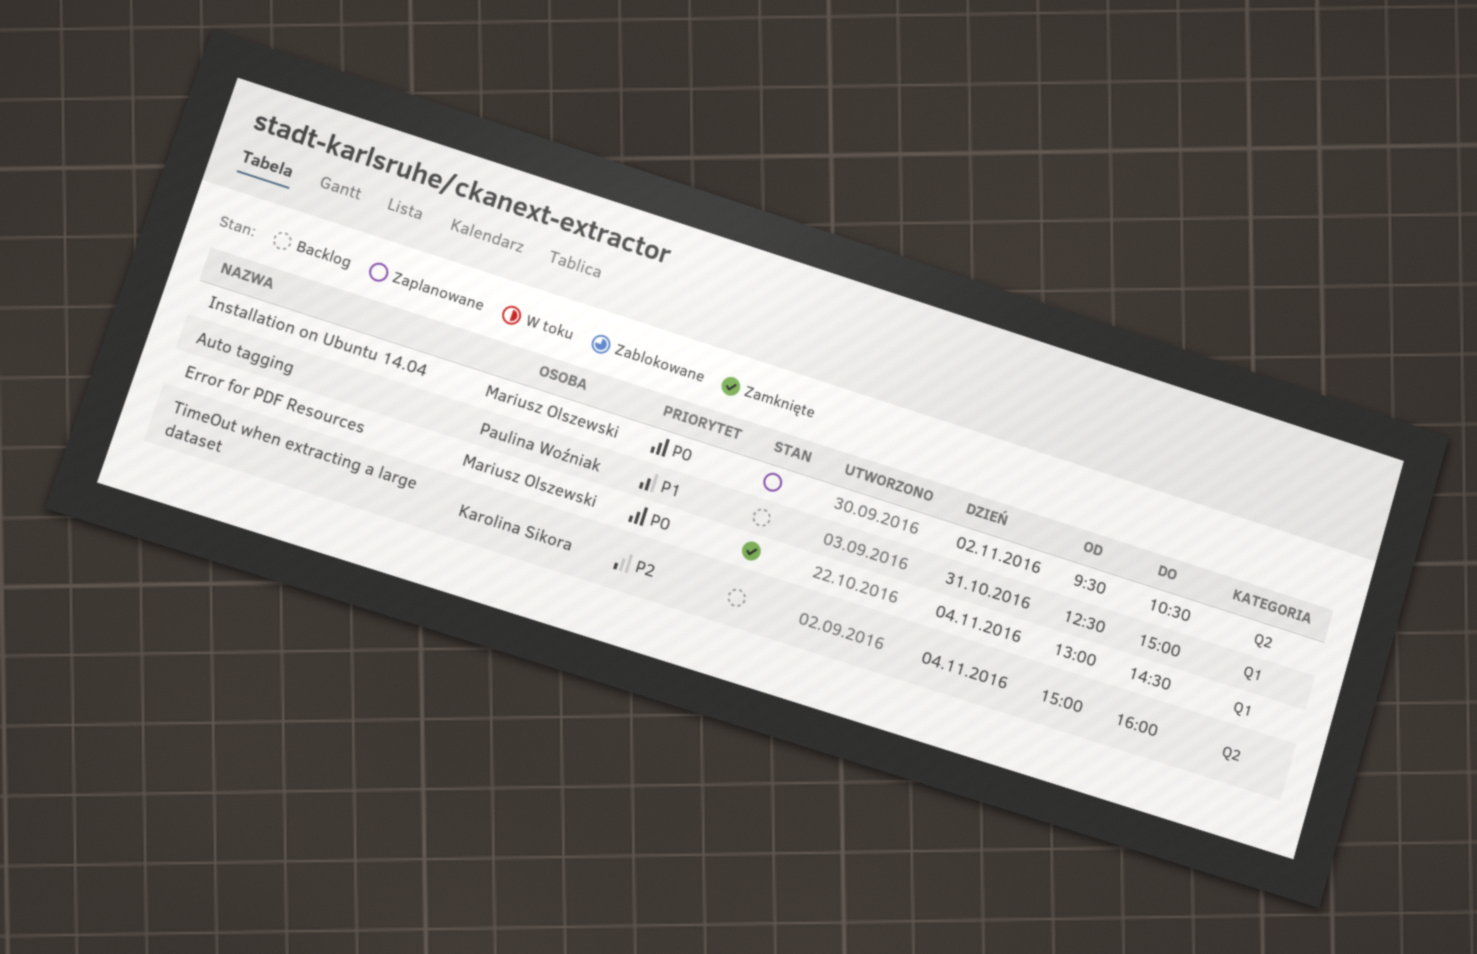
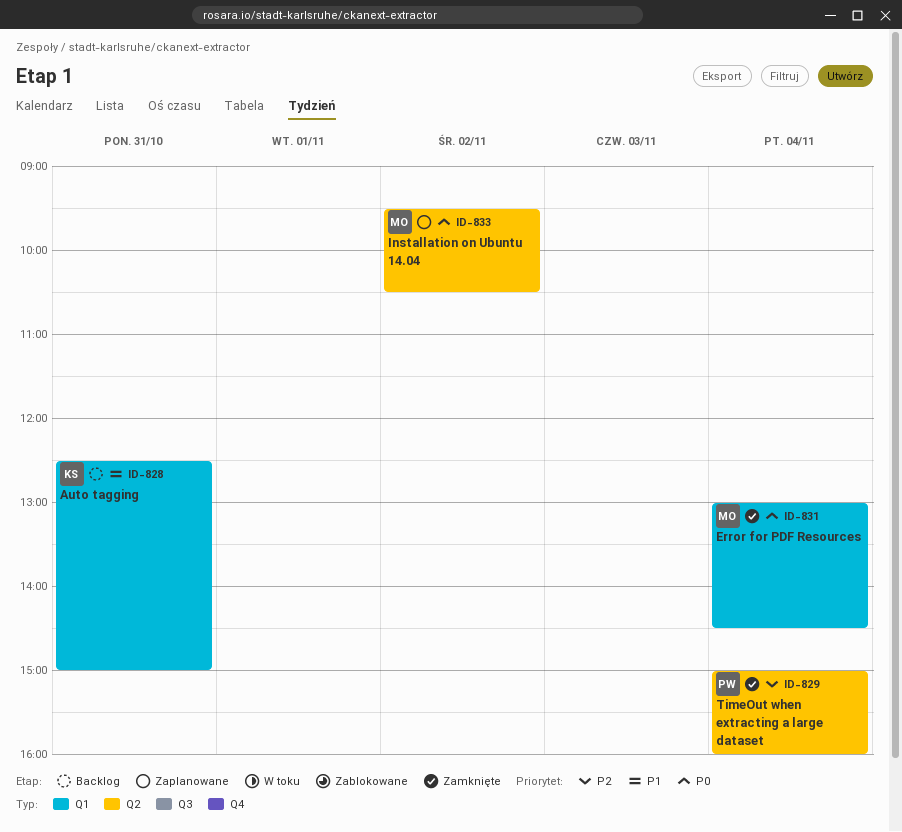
Auto tagging, owner: Paulina Woźniak -> Karolina Sikora
TimeOut when extracting a large dataset, status: Backlog -> Zamknięte
TimeOut when extracting a large dataset, owner: Karolina Sikora -> Paulina Woźniak

